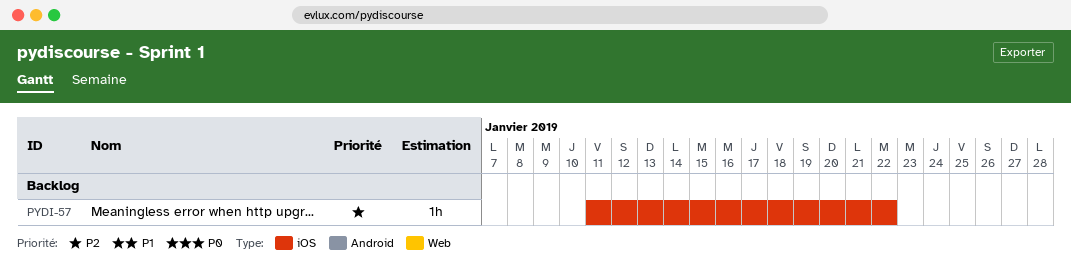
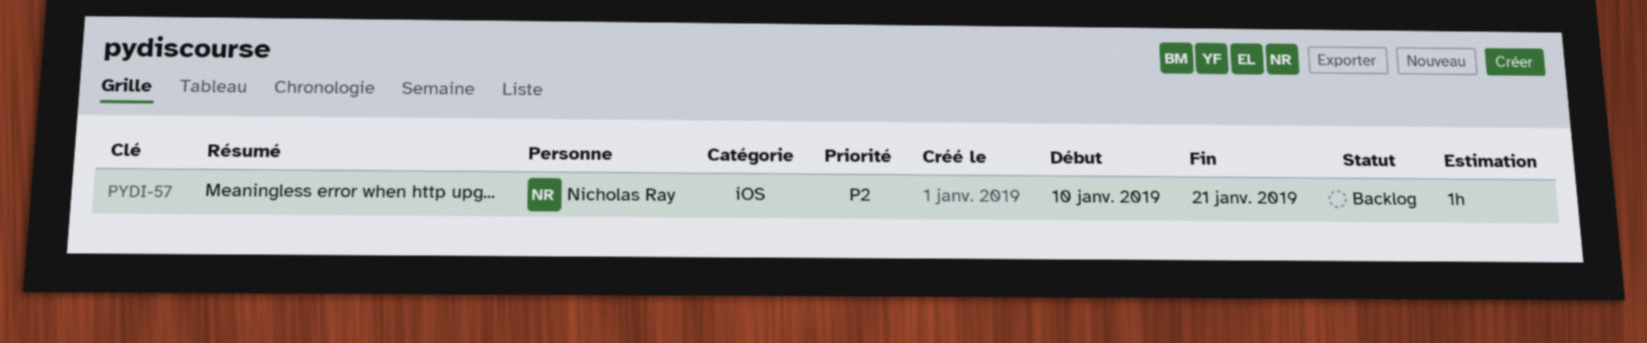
PYDI-57, start: Jan 11 -> Jan 10
PYDI-57, due: Jan 22 -> Jan 21

